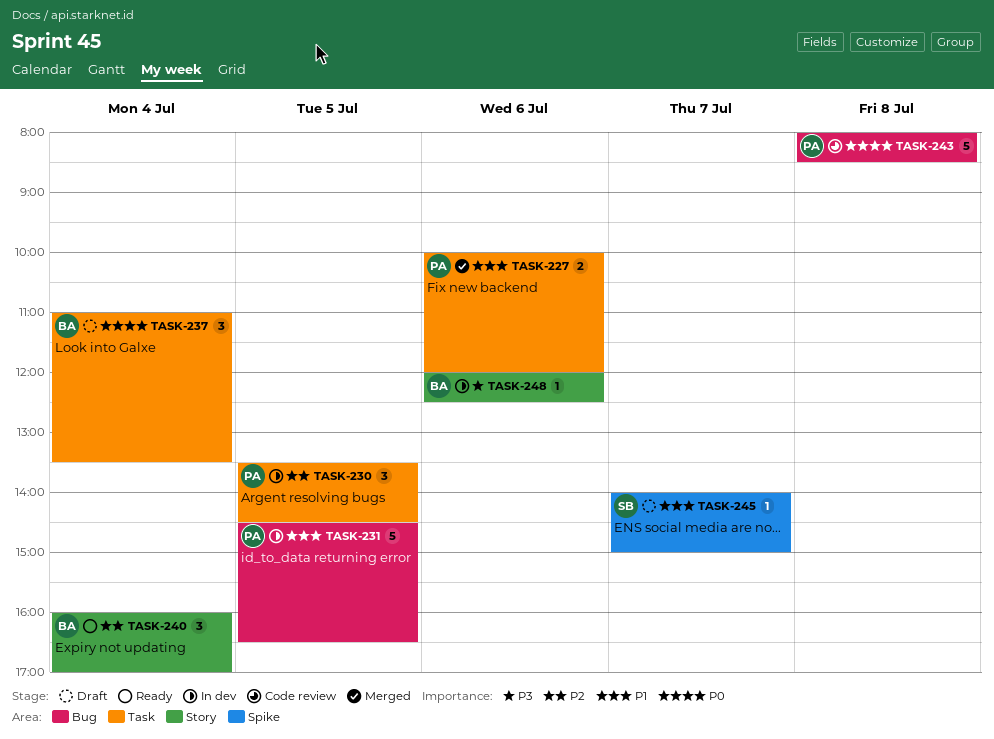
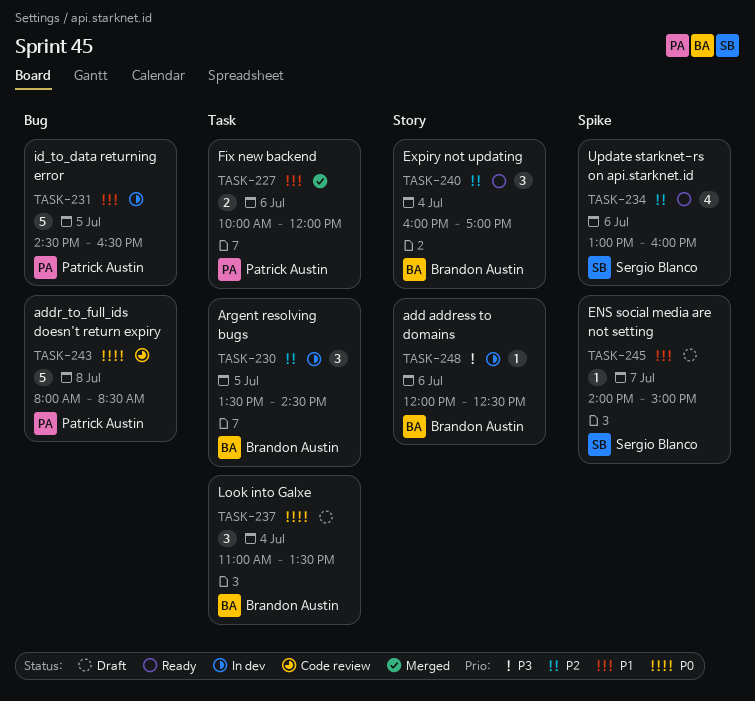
TASK-230, owner: Patrick Austin -> Brandon Austin
TASK-234: none -> present

